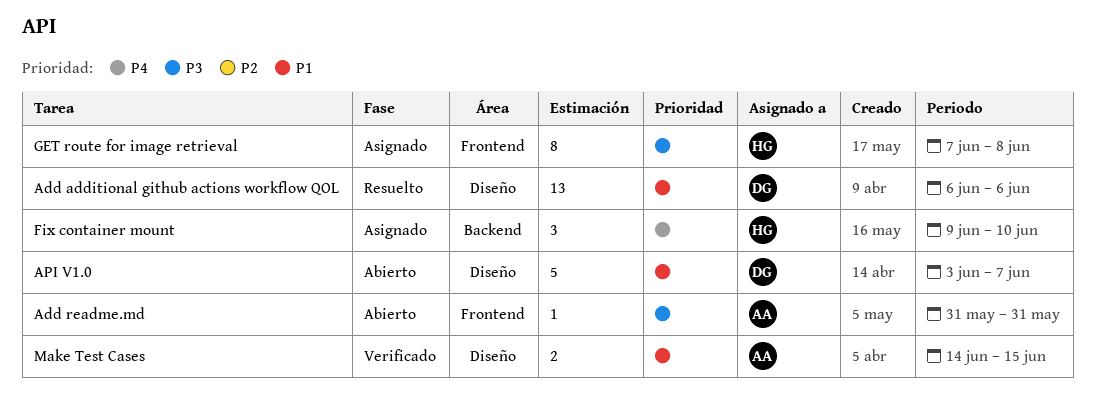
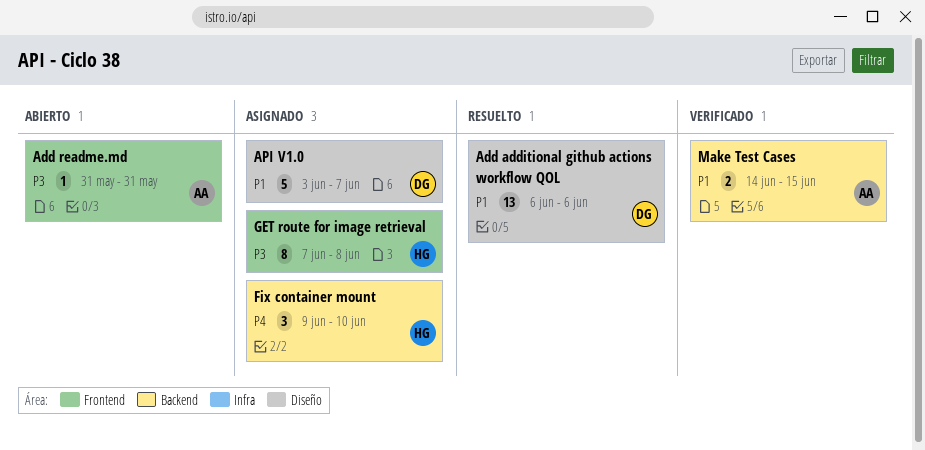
API V1.0, status: Abierto -> Asignado
Make Test Cases, label: Diseño -> Backend

